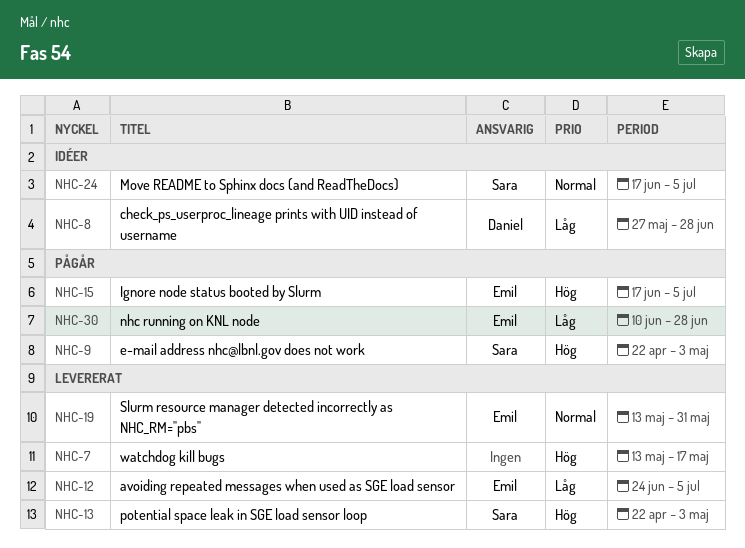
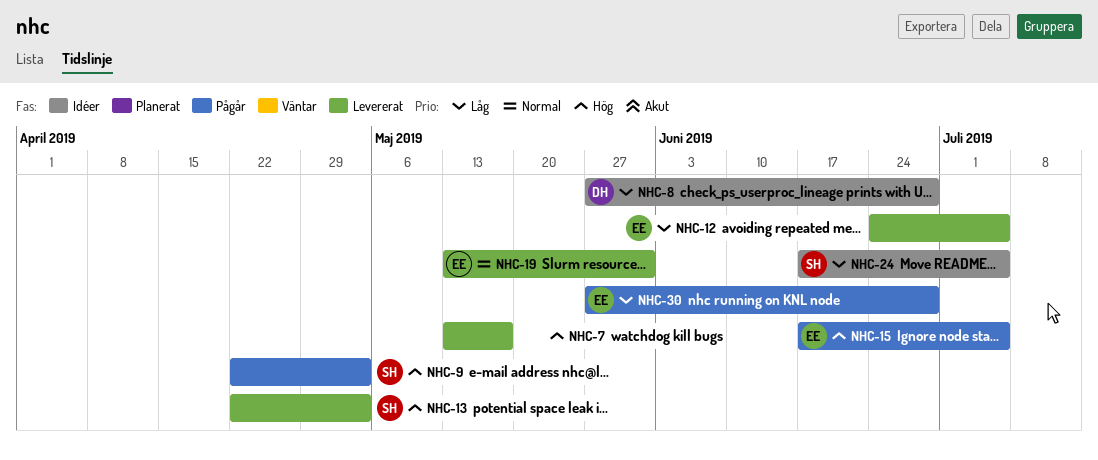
NHC-24, priority: Normal -> Låg
NHC-30, start: Jun 10 -> May 27

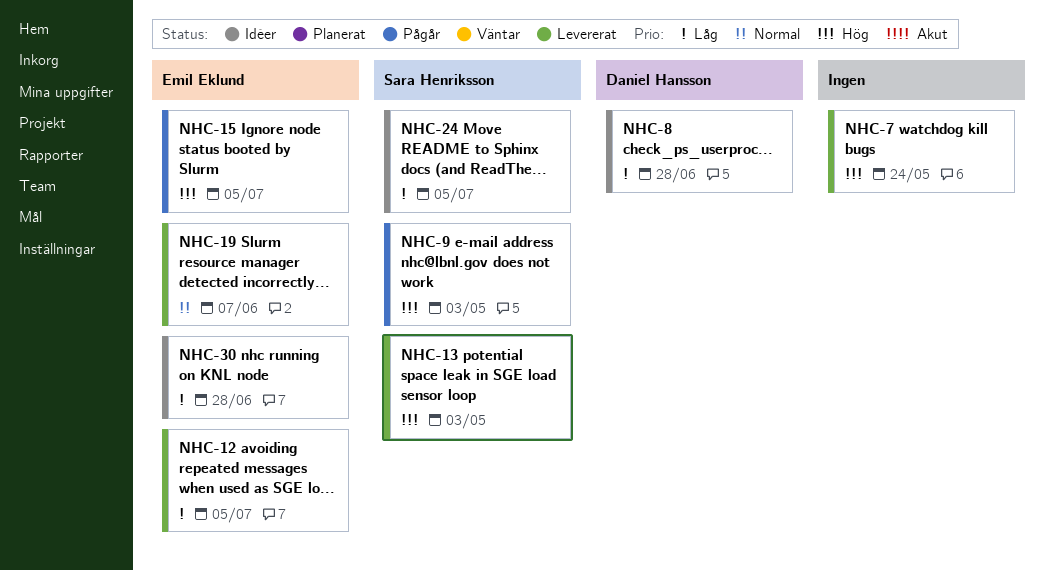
NHC-7, due: May 17 -> May 24
NHC-19, due: May 31 -> Jun 7
NHC-30, status: Pågår -> Idéer

